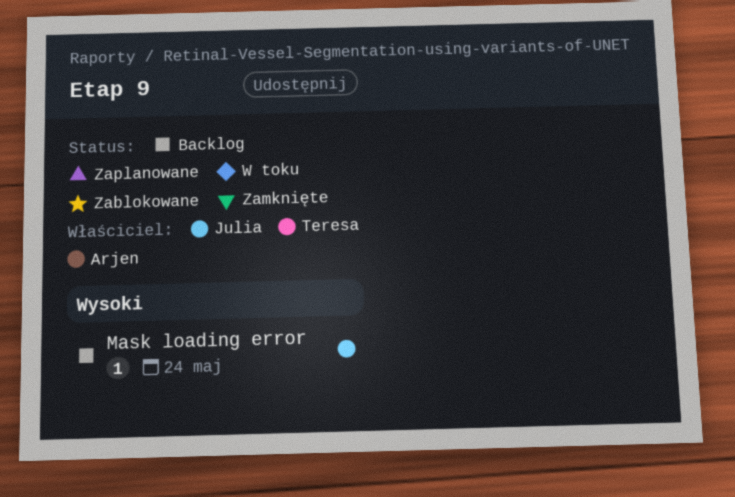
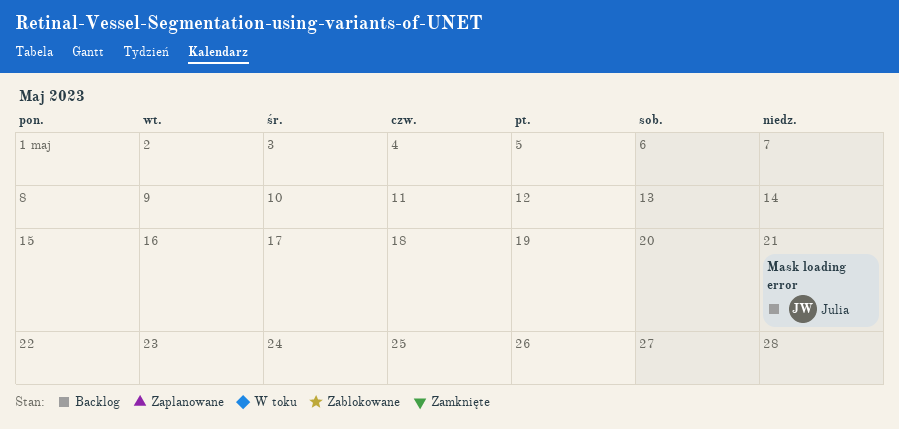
Mask loading error, due: May 24 -> May 21

